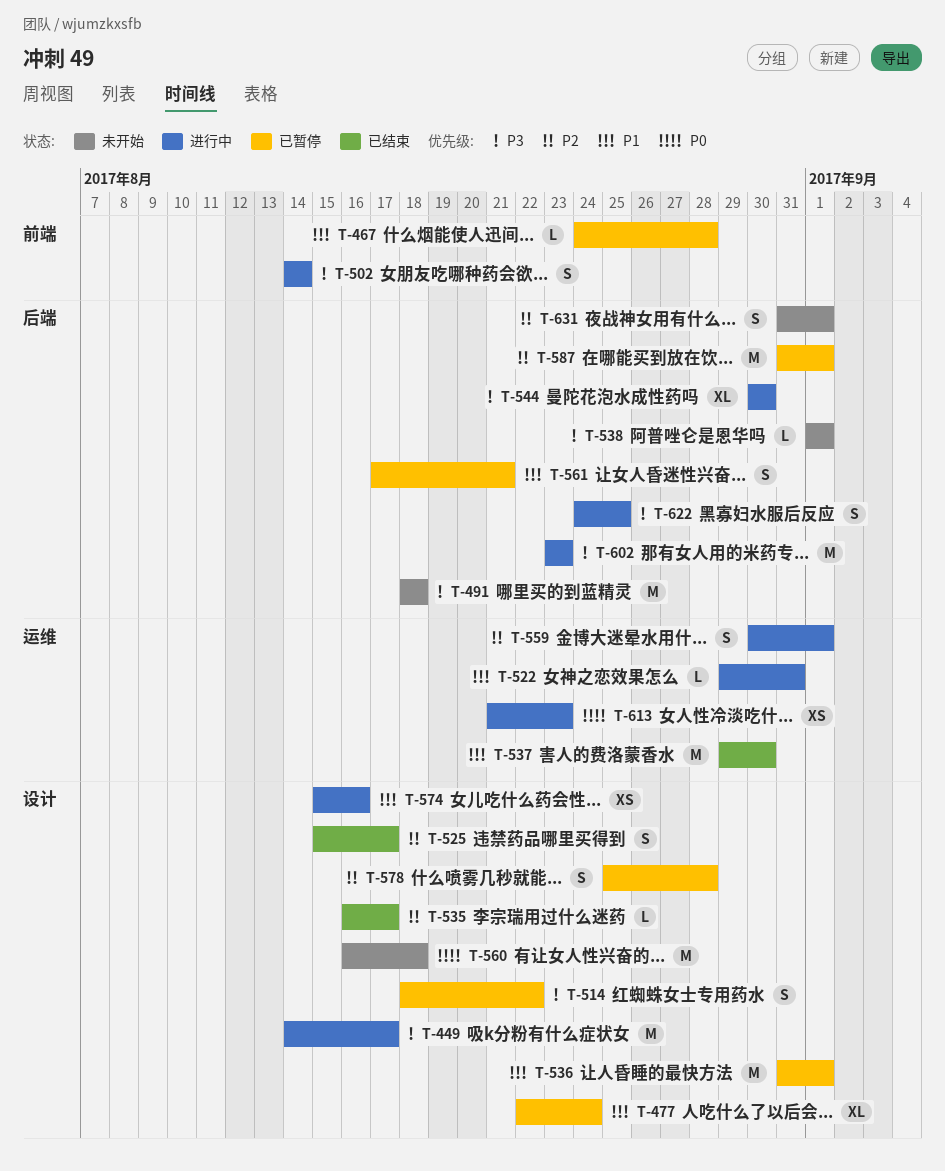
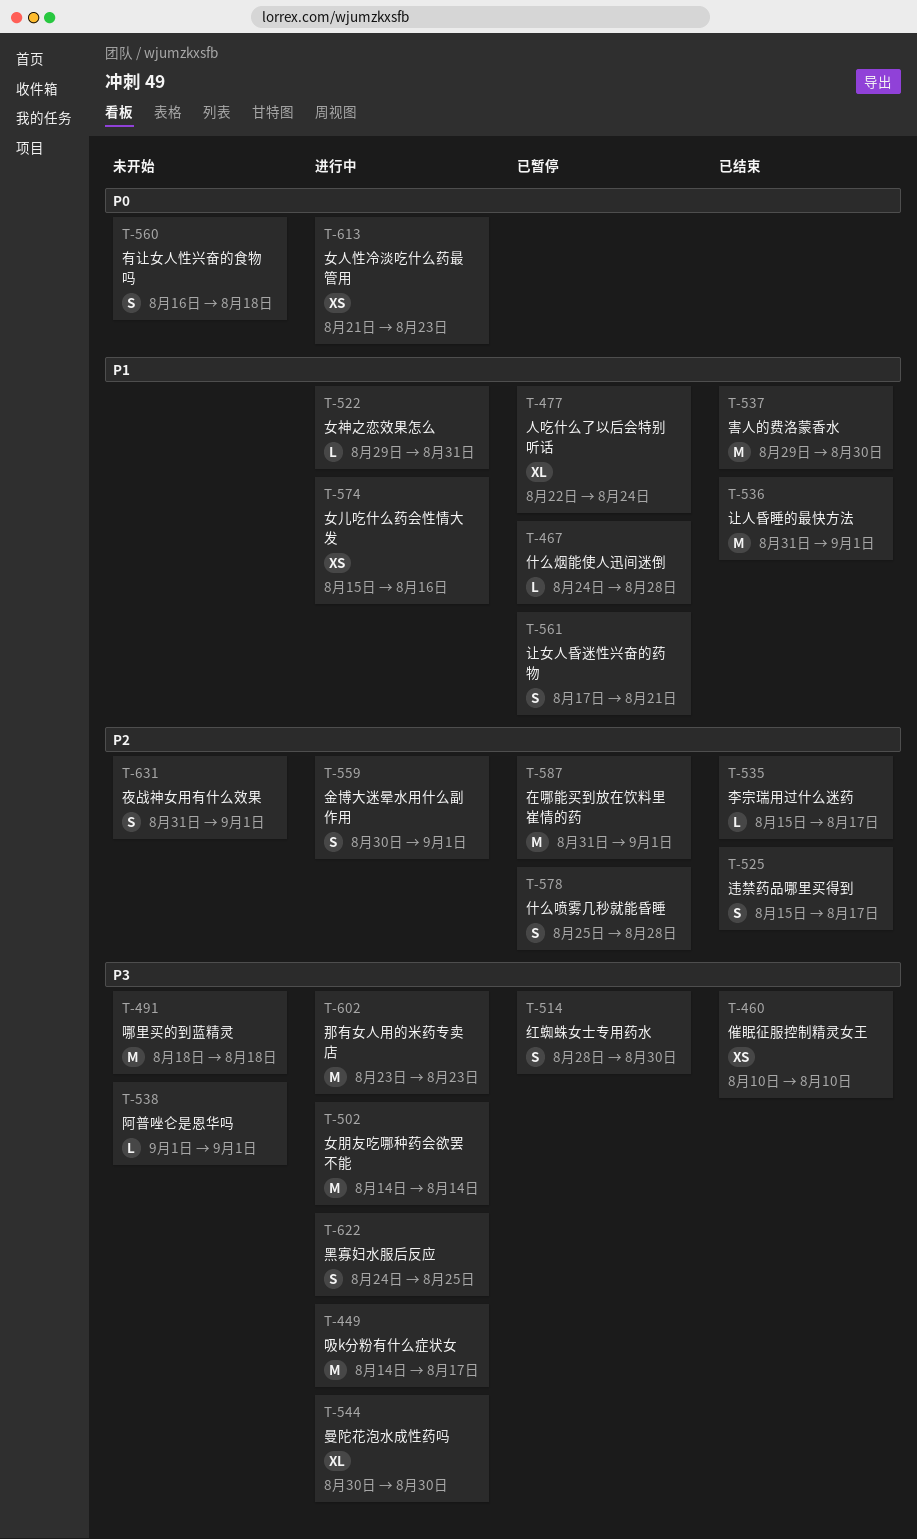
T-460: none -> present
T-502, estimate: S -> M
T-514, start: Aug 18 -> Aug 28
T-514, due: Aug 22 -> Aug 30
T-535, start: Aug 16 -> Aug 15
T-536, status: 已暂停 -> 已结束
T-560, estimate: M -> S

